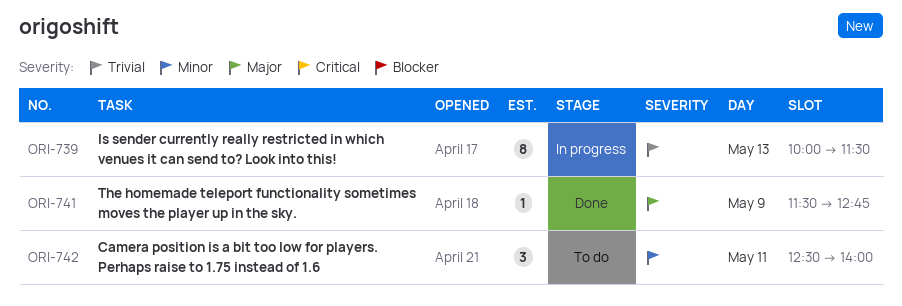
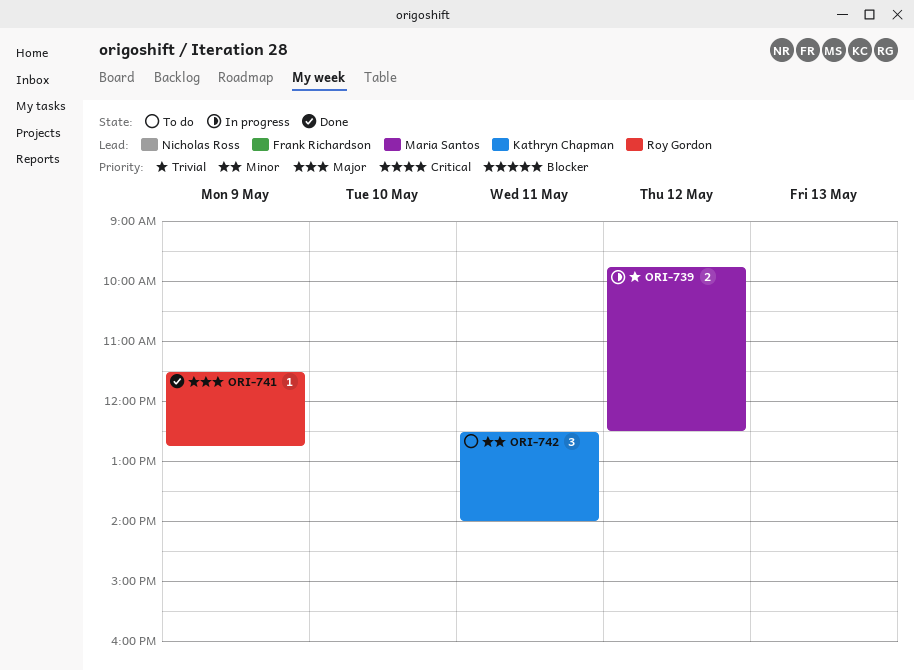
ORI-739, estimate: 8 -> 2
ORI-739, day: May 13 -> May 12
ORI-739, begins: 10:00 -> 09:45
ORI-739, ends: 11:30 -> 12:30

